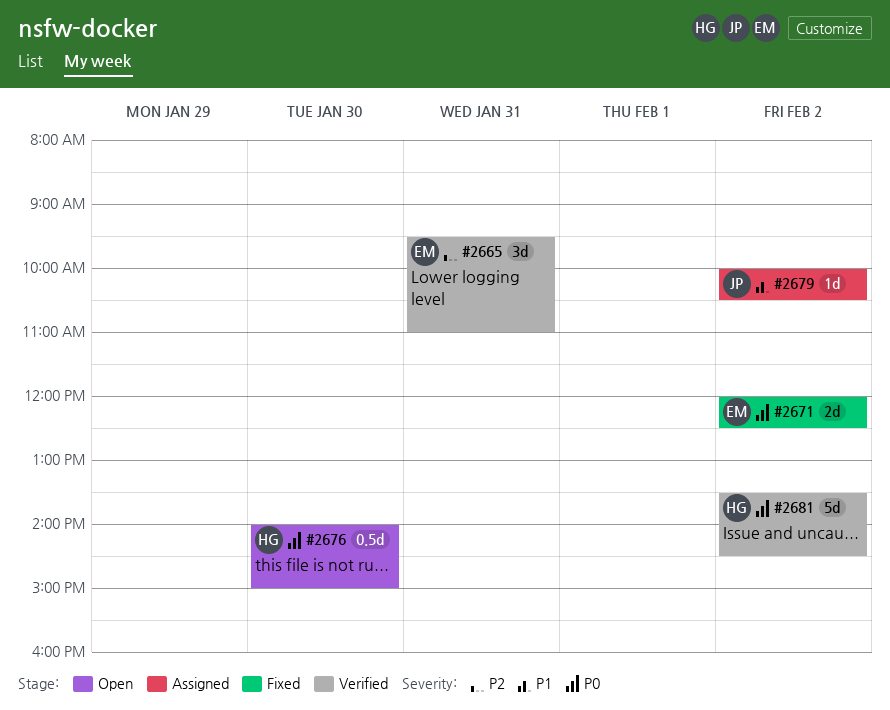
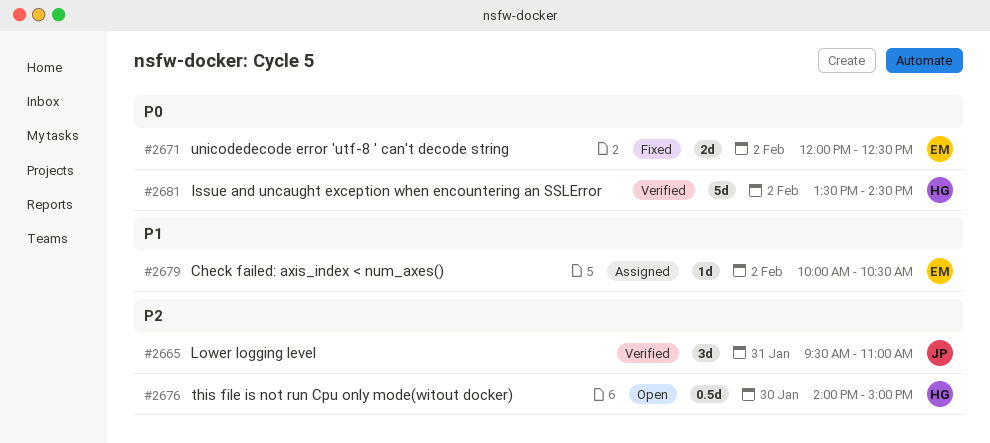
#2665, owner: EM -> JP
#2676, priority: P0 -> P2
#2679, owner: JP -> EM

